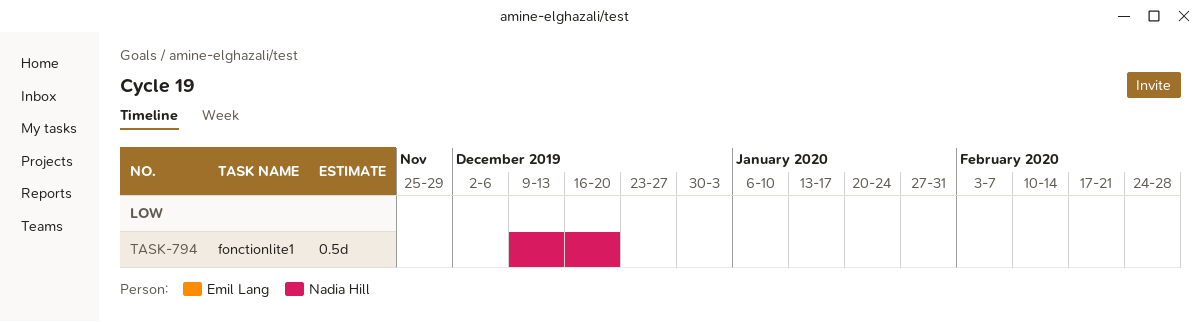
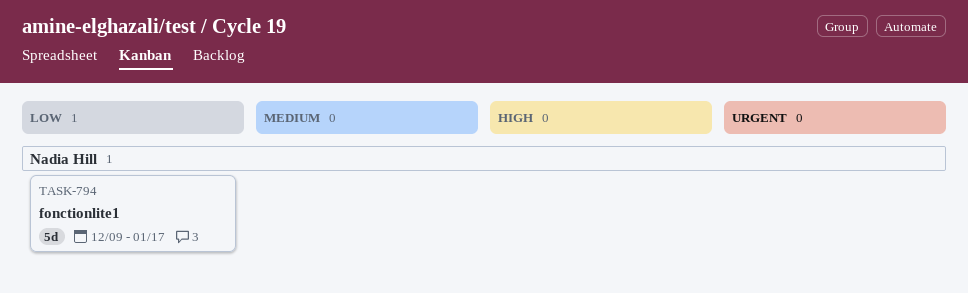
TASK-794, estimate: 0.5d -> 5d
TASK-794, due: Dec 20 -> Jan 17

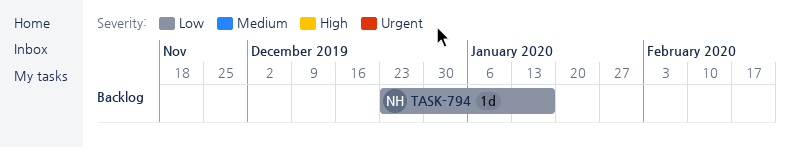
TASK-794, estimate: 5d -> 1d
TASK-794, start: Dec 9 -> Dec 23

